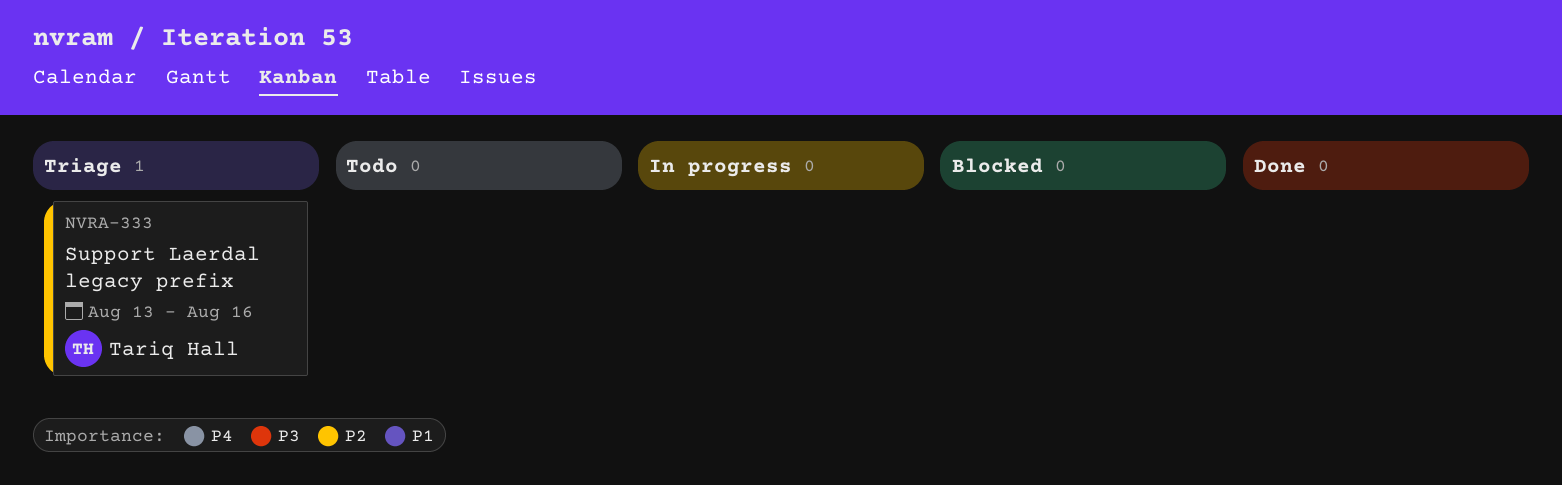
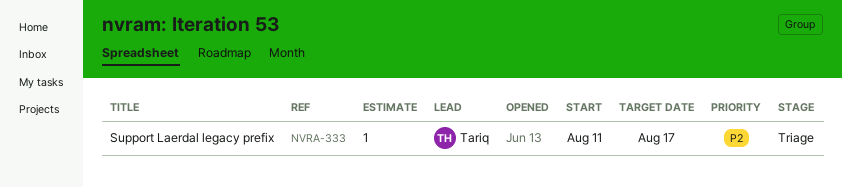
NVRA-333, start: Aug 13 -> Aug 11
NVRA-333, due: Aug 16 -> Aug 17

